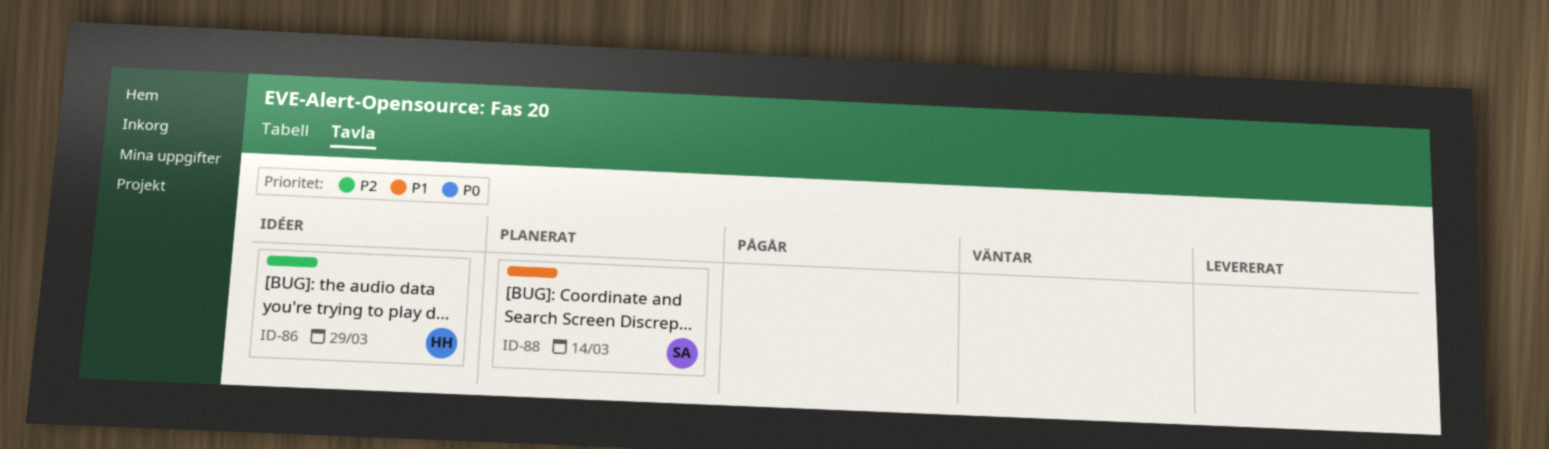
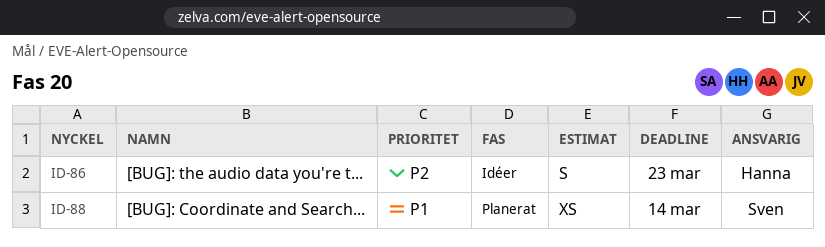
ID-86, due: Mar 29 -> Mar 23

